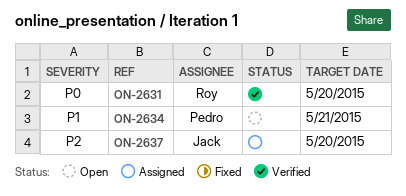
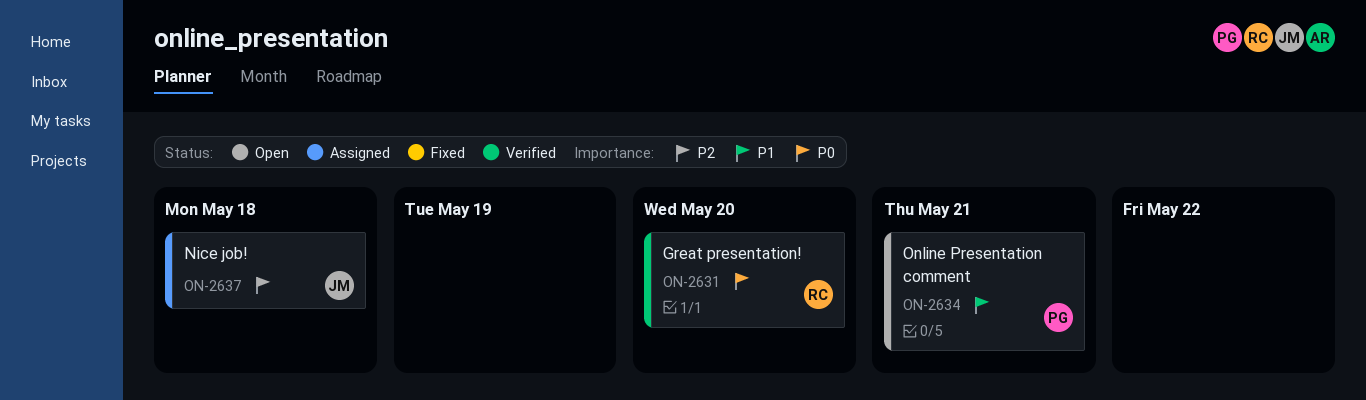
ON-2637, due: May 20 -> May 18

